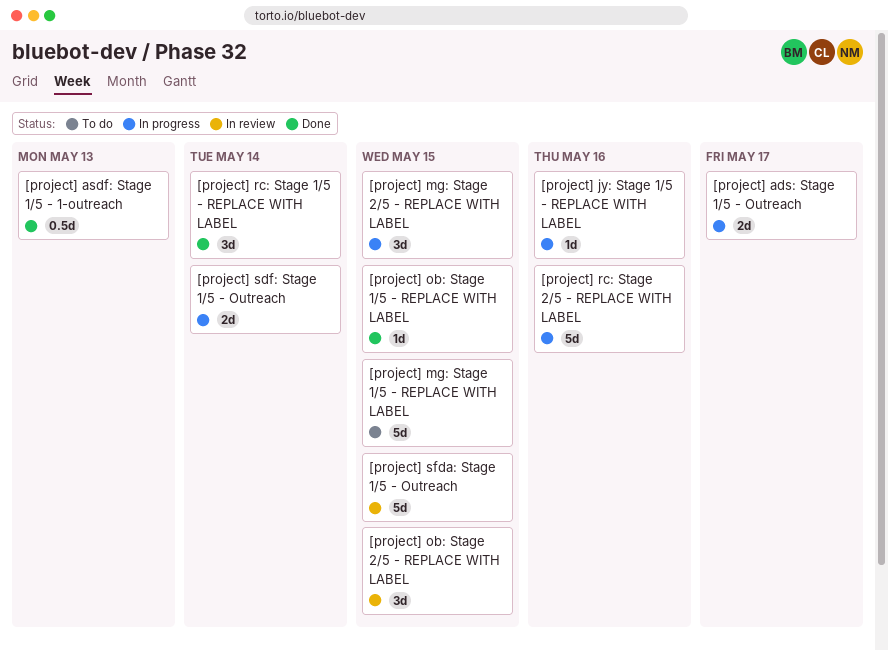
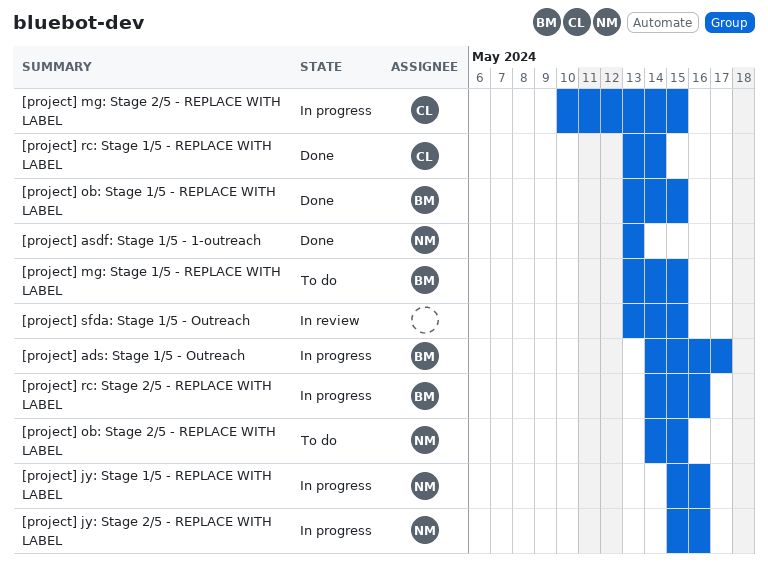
[project] jy: Stage 2/5 - REPLACE WITH LABEL: none -> present
[project] ob: Stage 2/5 - REPLACE WITH LABEL, status: In review -> To do
[project] sdf: Stage 1/5 - Outreach: present -> none

